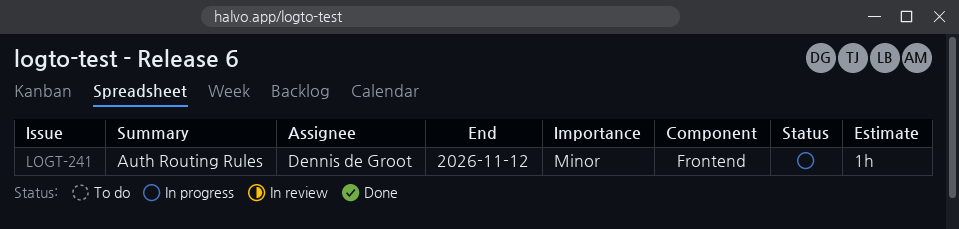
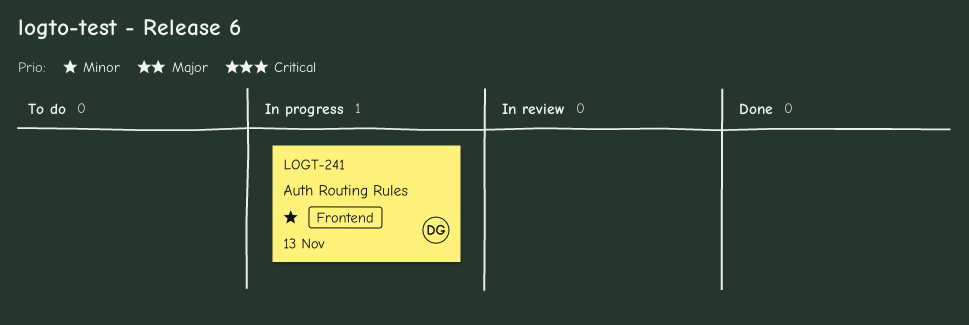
LOGT-241, due: Nov 12 -> Nov 13

